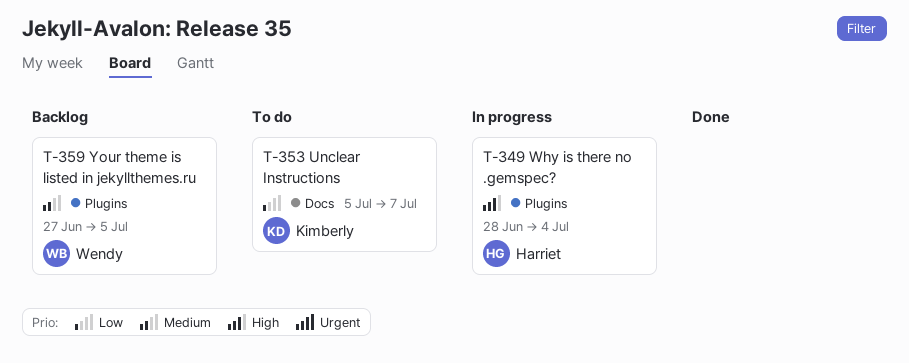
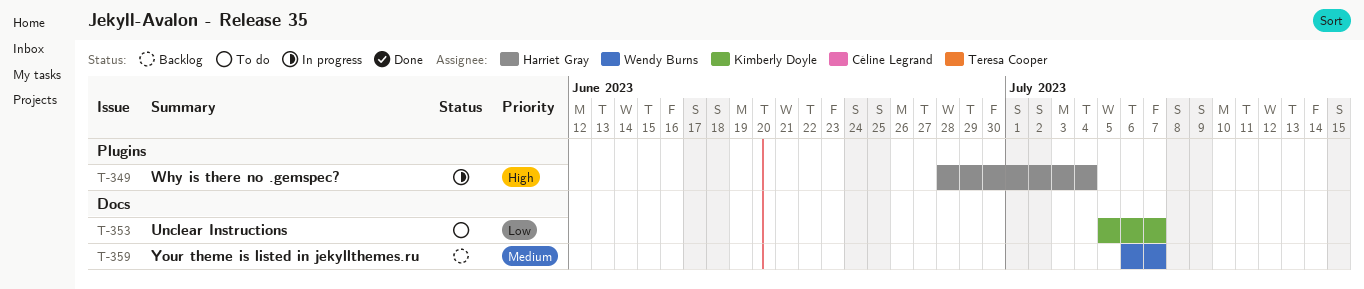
T-359, label: Plugins -> Docs
T-359, start: Jun 27 -> Jul 6
T-359, due: Jul 5 -> Jul 7

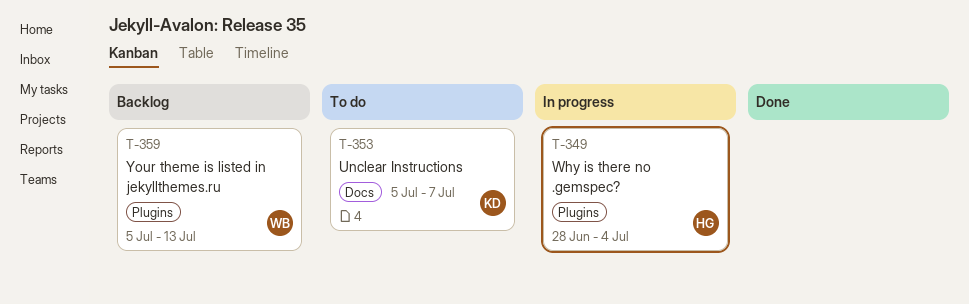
T-359, label: Docs -> Plugins
T-359, start: Jul 6 -> Jul 5
T-359, due: Jul 7 -> Jul 13

